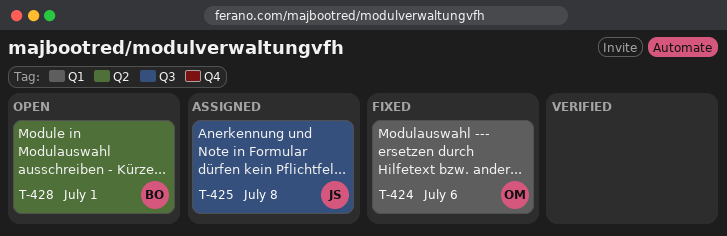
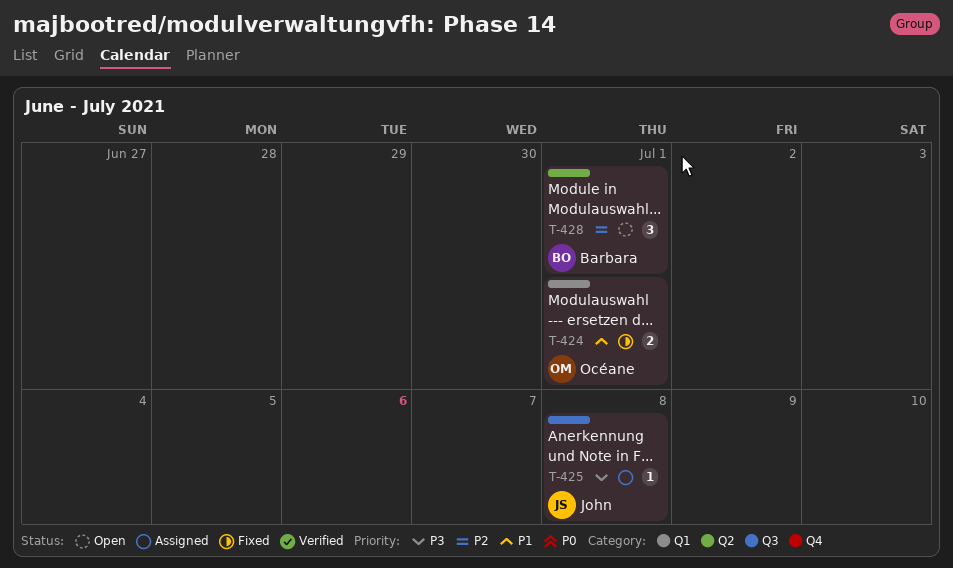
T-424, due: Jul 6 -> Jul 1

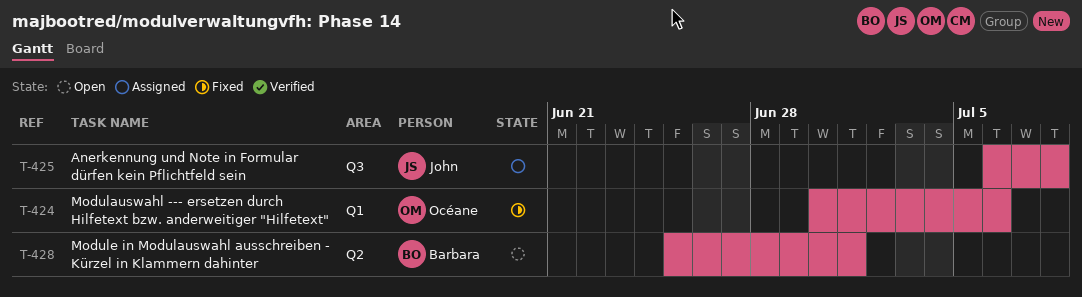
T-424, due: Jul 1 -> Jul 6

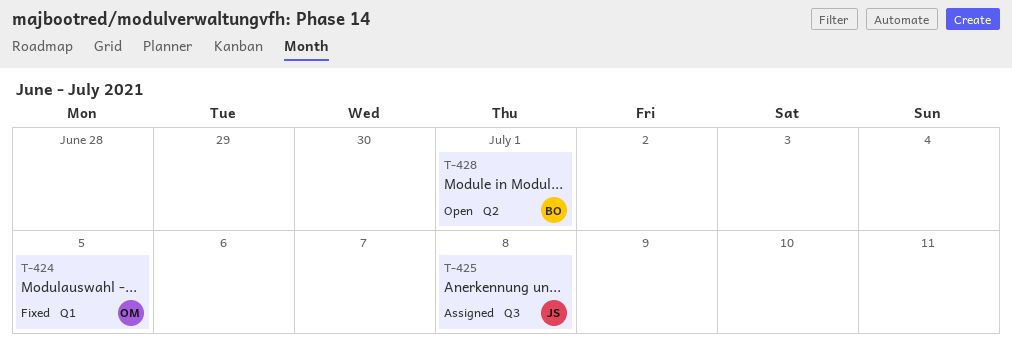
T-424, due: Jul 6 -> Jul 5

